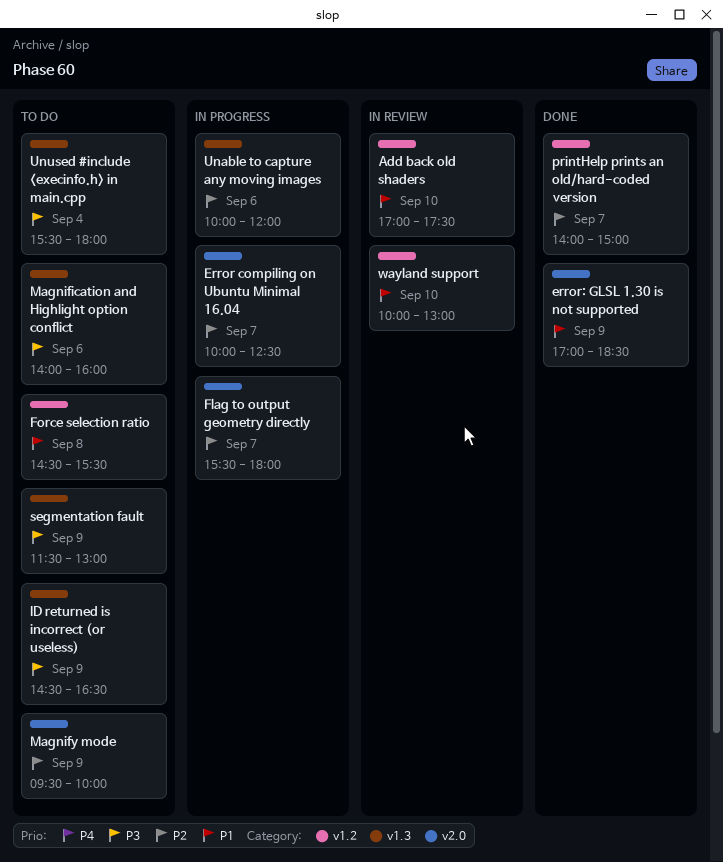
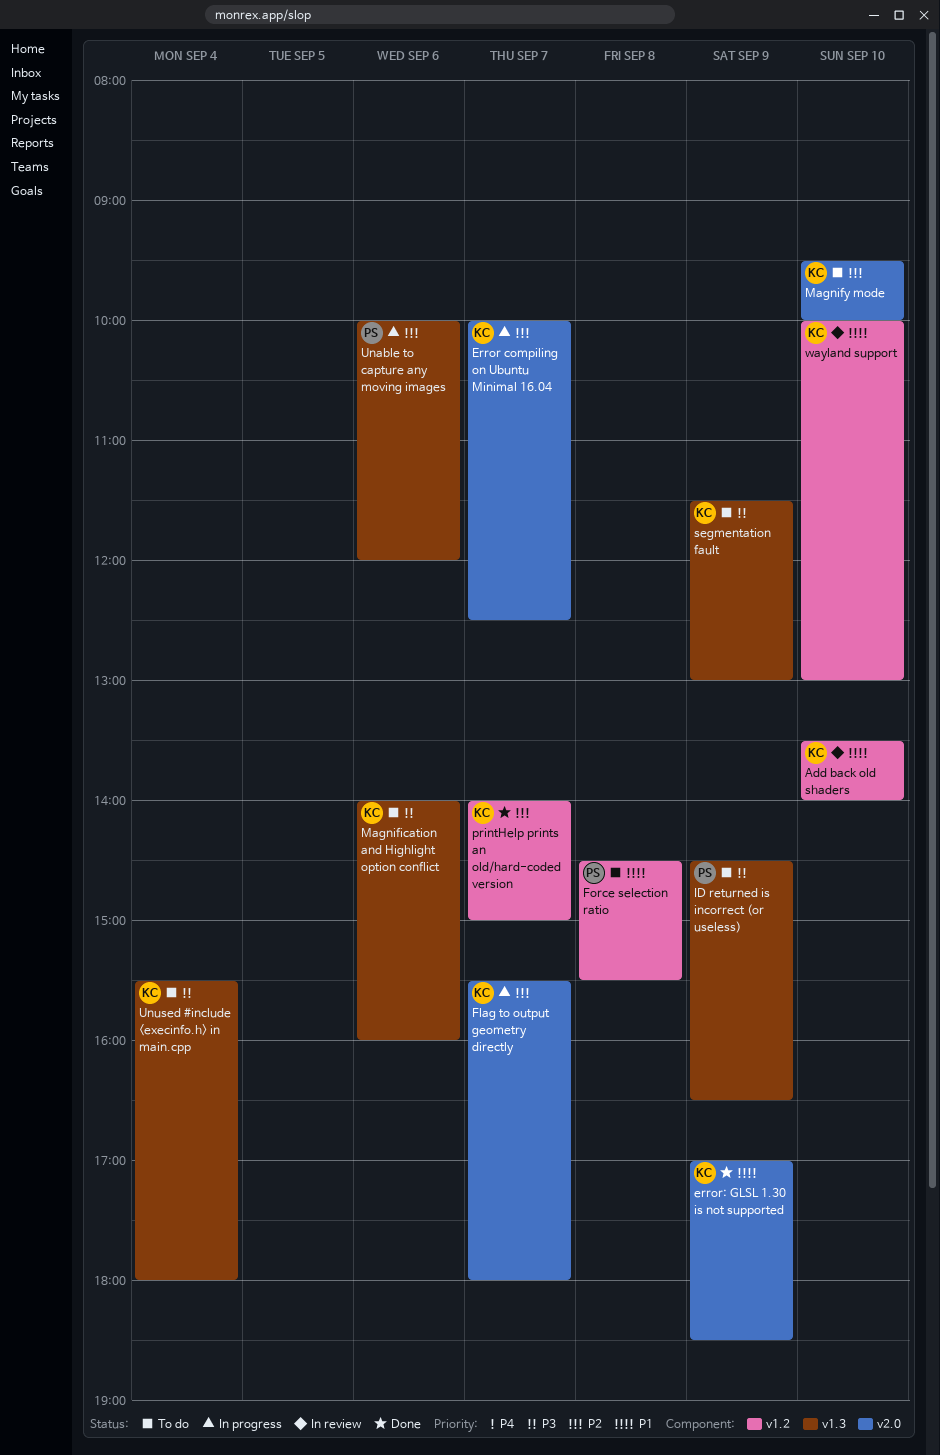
Add back old shaders, begins: 17:00 -> 13:30
Add back old shaders, ends: 17:30 -> 14:00
Magnify mode, day: Sep 9 -> Sep 10

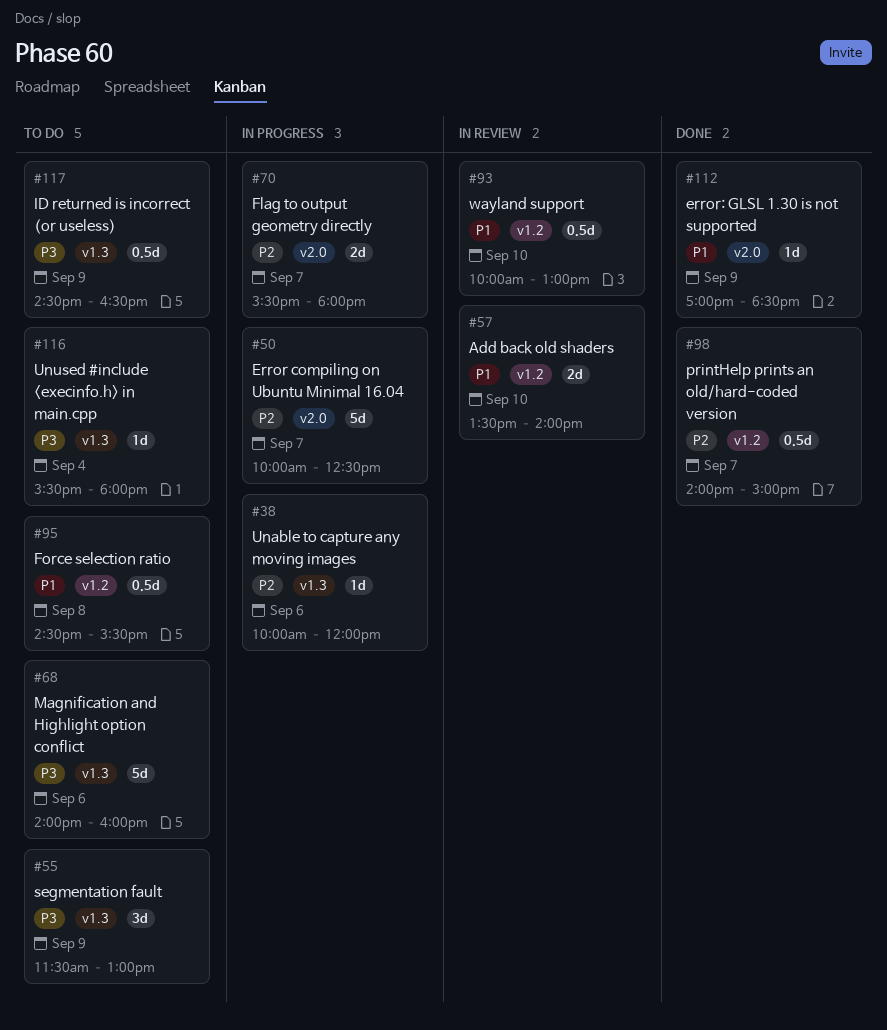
Magnify mode: present -> none

